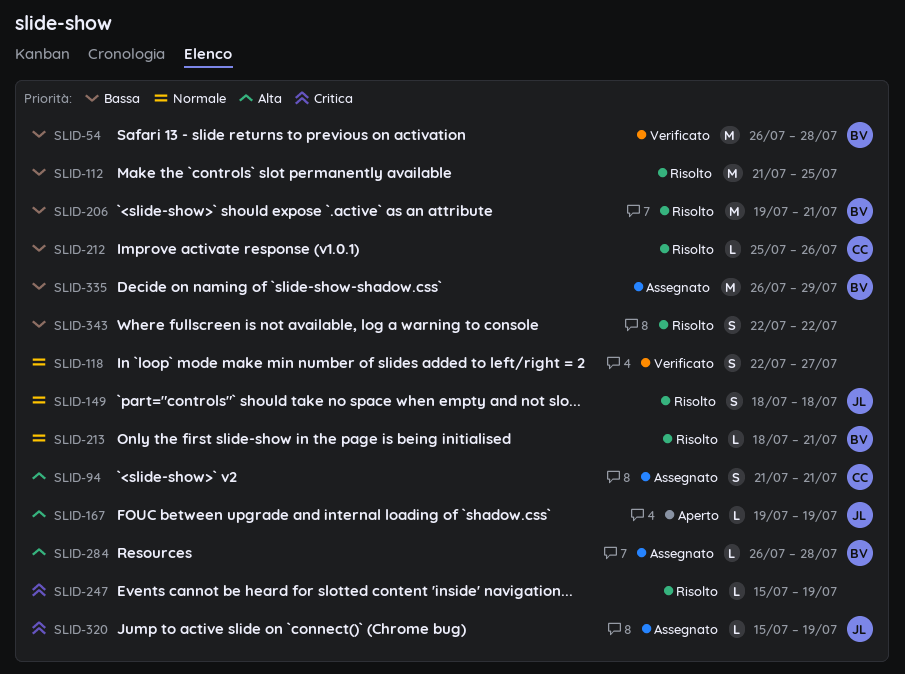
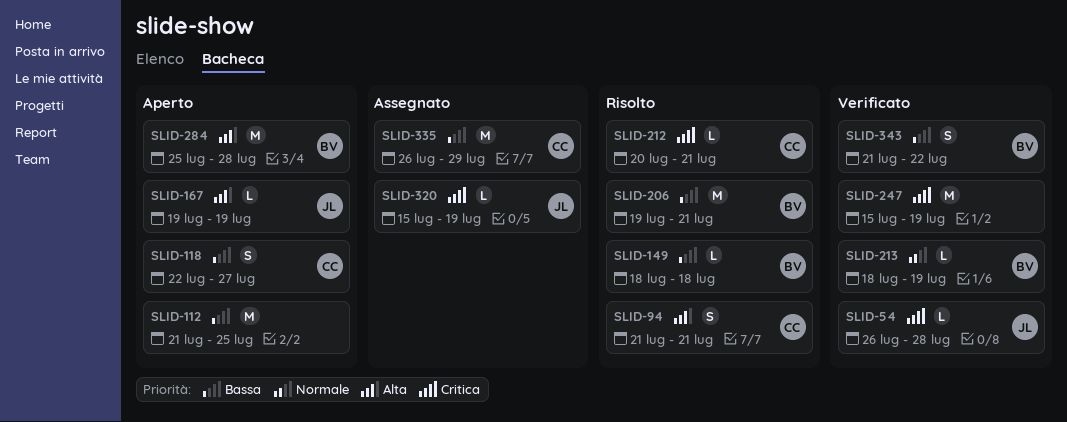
SLID-54, owner: BV -> JL
SLID-54, priority: Bassa -> Critica
SLID-54, estimate: M -> L
SLID-94, status: Assegnato -> Risolto
SLID-112, status: Risolto -> Aperto
SLID-118, status: Verificato -> Aperto
SLID-118, owner: none -> CC
SLID-118, priority: Normale -> Bassa
SLID-149, owner: JL -> BV
SLID-149, priority: Normale -> Bassa
SLID-149, estimate: S -> L
SLID-212, priority: Bassa -> Critica
SLID-212, start: Jul 25 -> Jul 20
SLID-212, due: Jul 26 -> Jul 21
SLID-213, status: Risolto -> Verificato
SLID-213, due: Jul 21 -> Jul 19
SLID-247, status: Risolto -> Verificato
SLID-247, estimate: L -> M
SLID-284, status: Assegnato -> Aperto
SLID-284, estimate: L -> M
SLID-284, start: Jul 26 -> Jul 25
SLID-335, owner: BV -> CC
SLID-343, status: Risolto -> Verificato
SLID-343, owner: none -> BV
SLID-343, start: Jul 22 -> Jul 21

